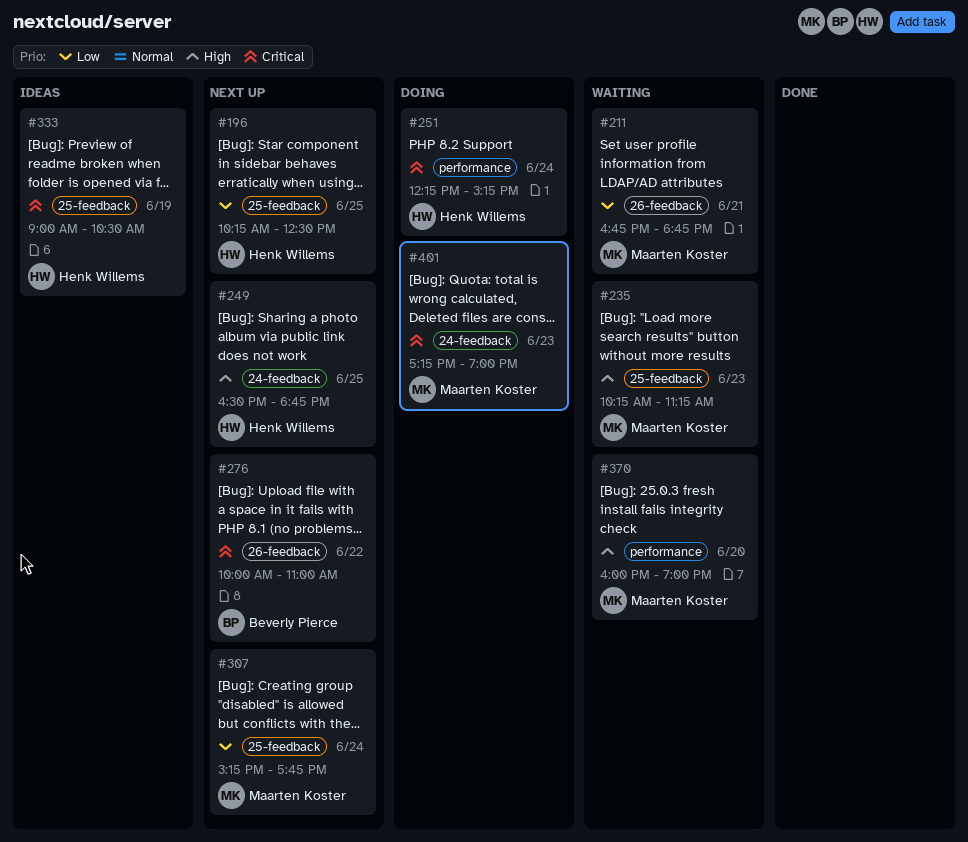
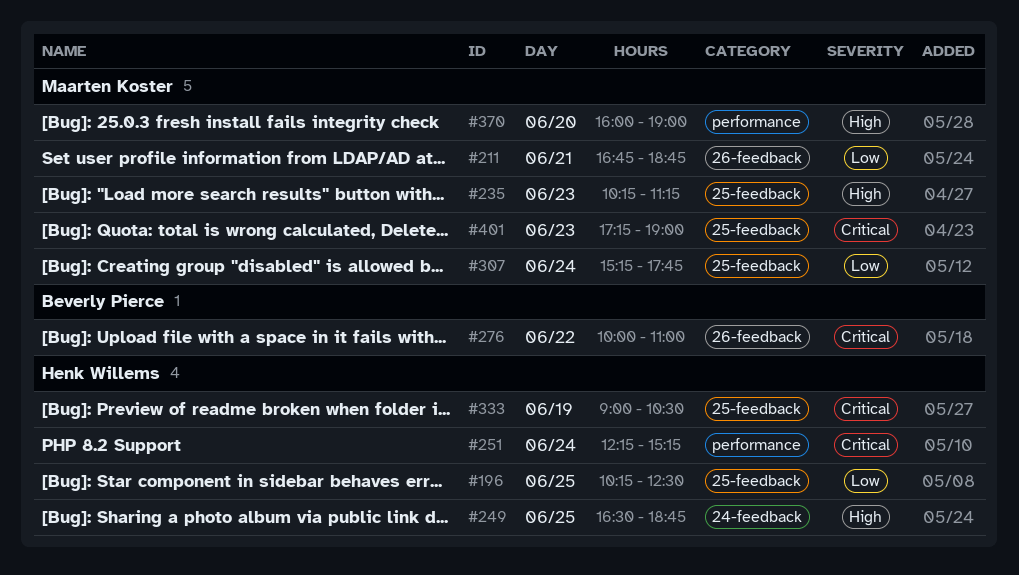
#401, label: 24-feedback -> 25-feedback

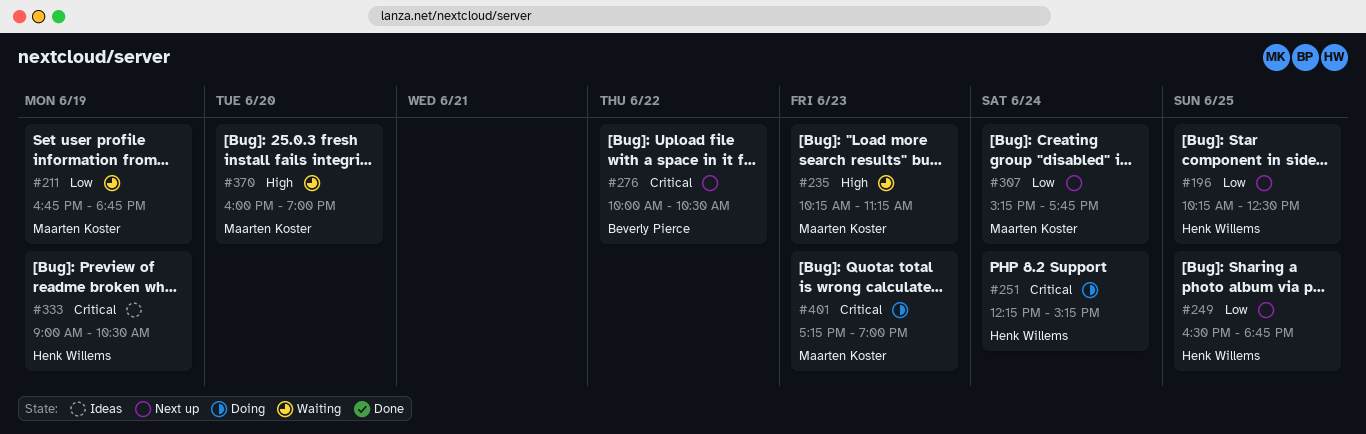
#211, day: Jun 21 -> Jun 19
#249, priority: High -> Low
#276, ends: 11:00 -> 10:30

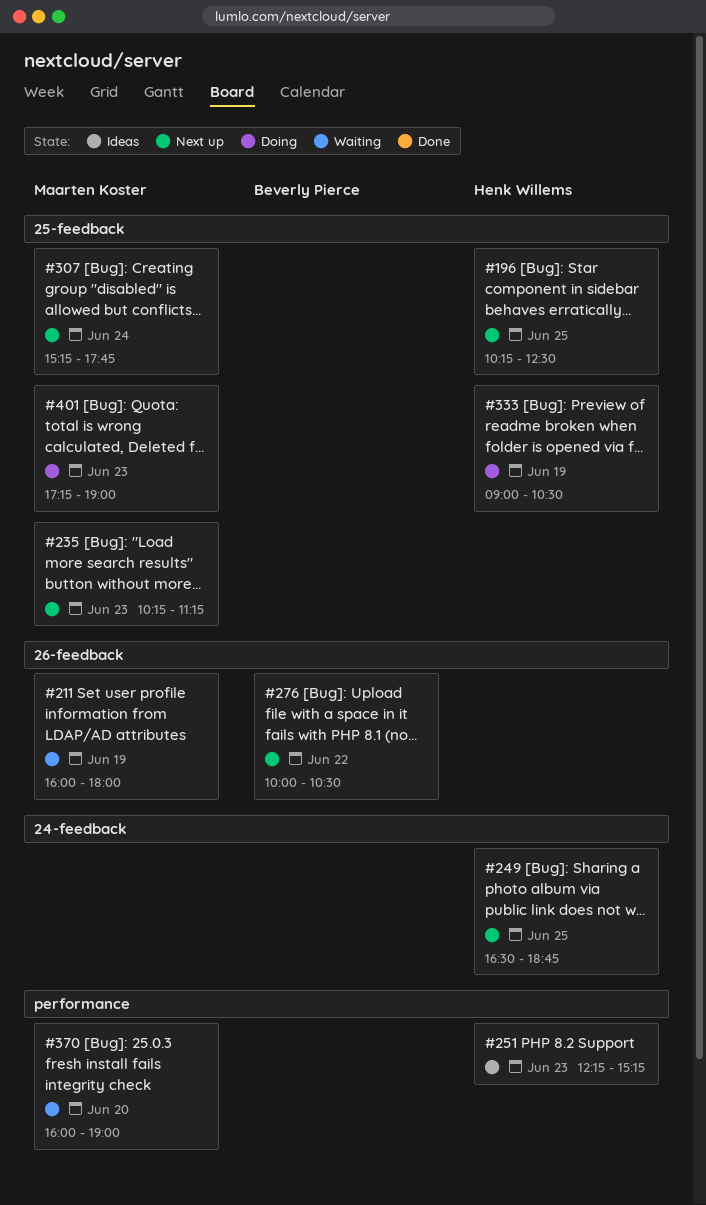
#211, begins: 16:45 -> 16:00
#211, ends: 18:45 -> 18:00
#235, status: Waiting -> Next up
#251, status: Doing -> Ideas
#251, day: Jun 24 -> Jun 23
#333, status: Ideas -> Doing

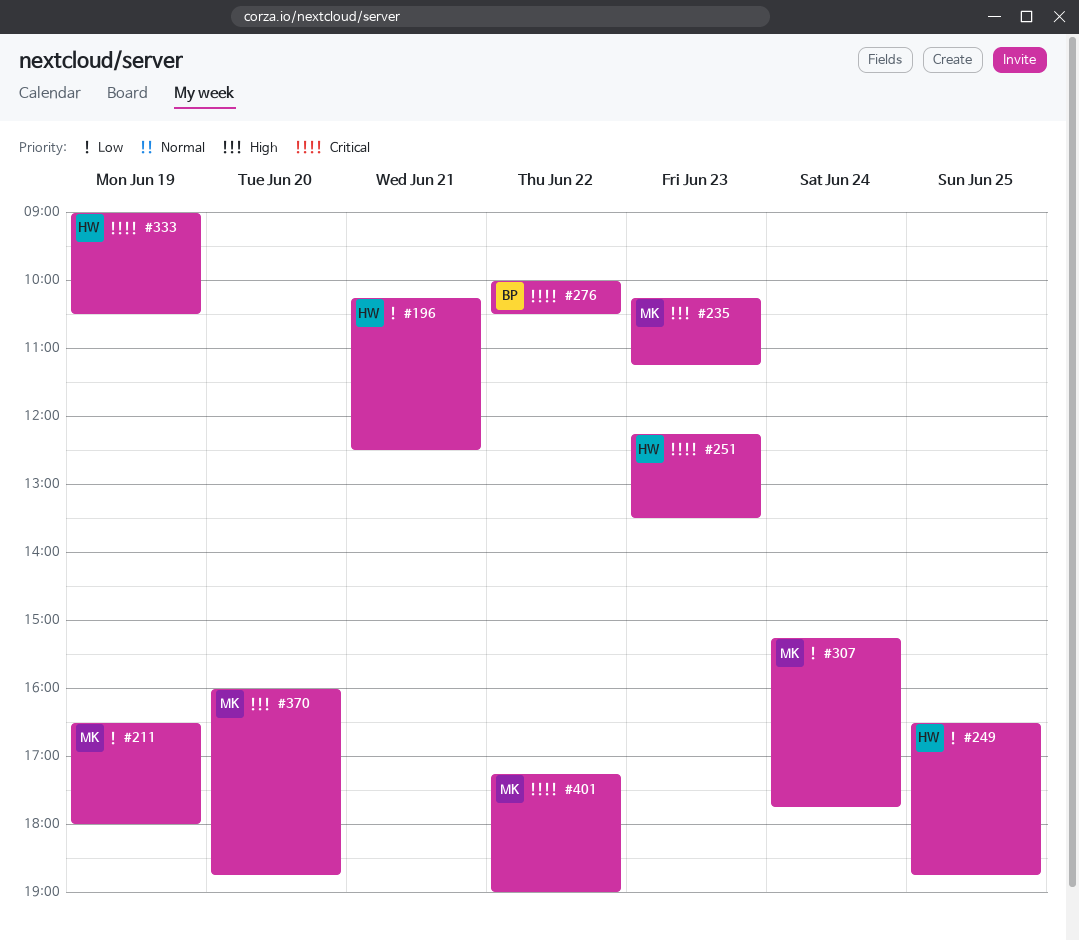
#196, day: Jun 25 -> Jun 21
#211, begins: 16:00 -> 16:30
#251, ends: 15:15 -> 13:30
#370, ends: 19:00 -> 18:45
#401, day: Jun 23 -> Jun 22

